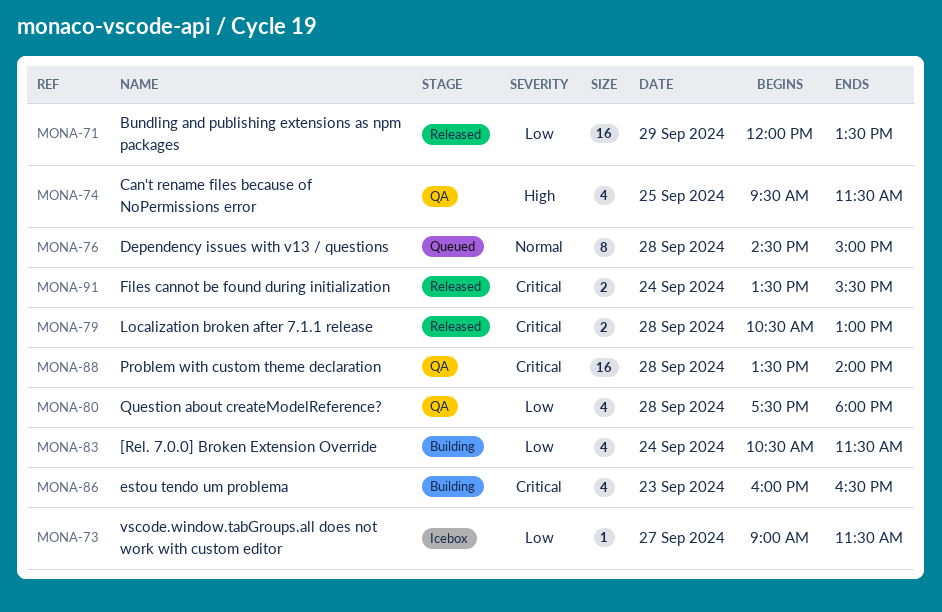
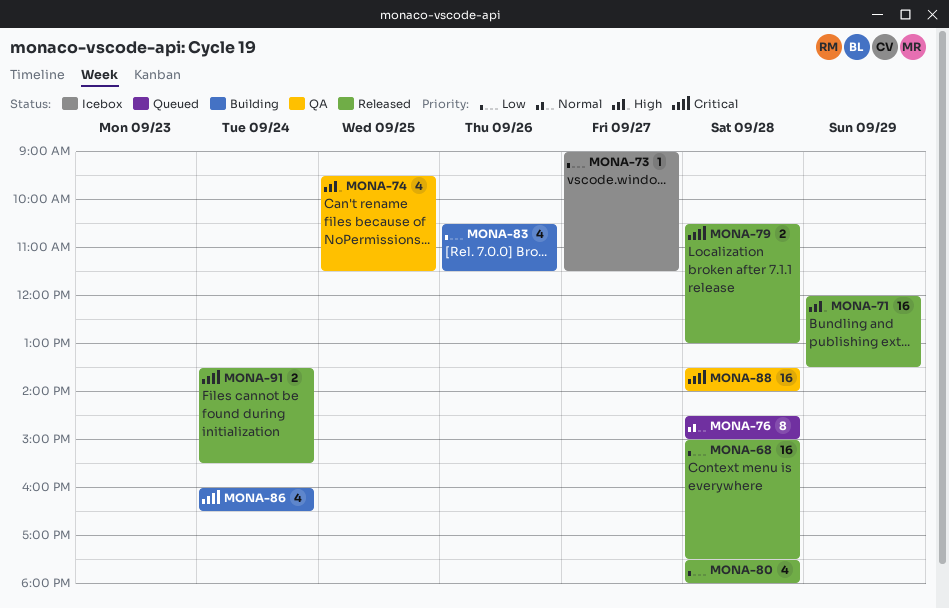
MONA-68: none -> present
MONA-71, priority: Low -> High
MONA-80, status: QA -> Released
MONA-83, day: Sep 24 -> Sep 26
MONA-86, day: Sep 23 -> Sep 24

